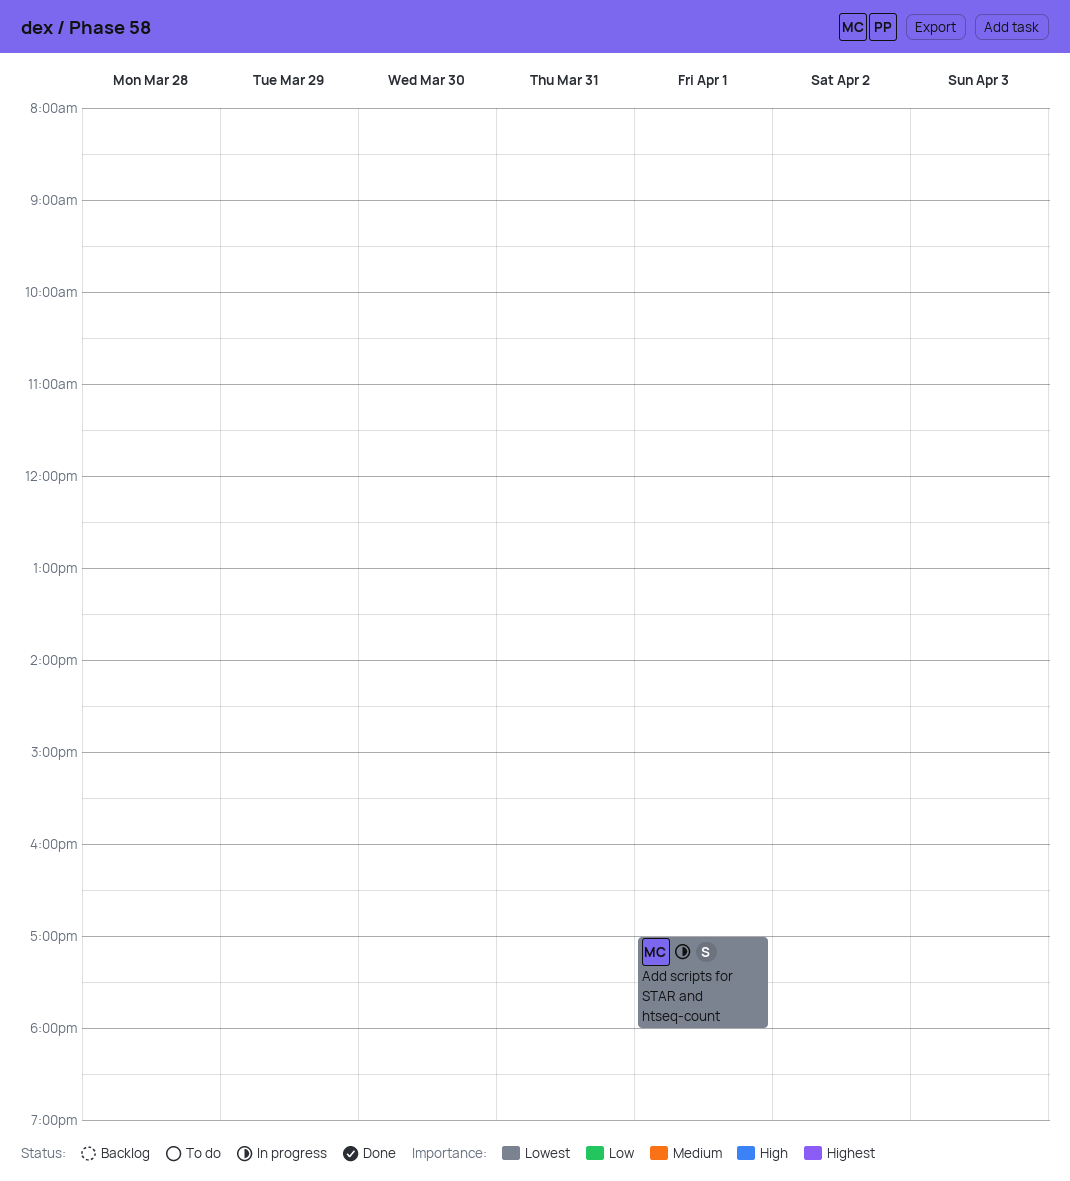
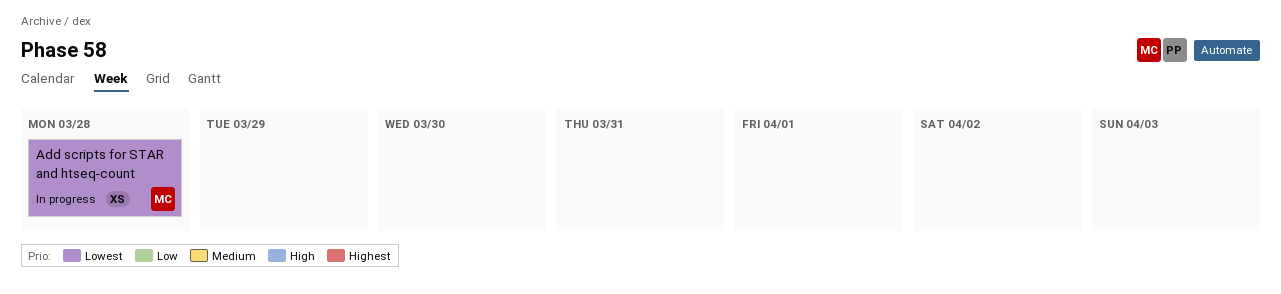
Add scripts for STAR and htseq-count, estimate: S -> XS
Add scripts for STAR and htseq-count, day: Apr 1 -> Mar 28

